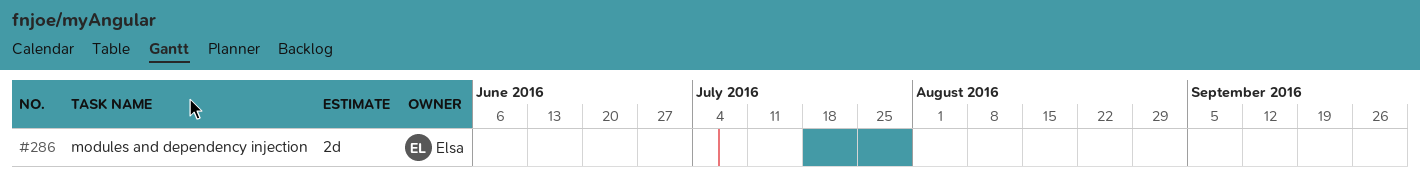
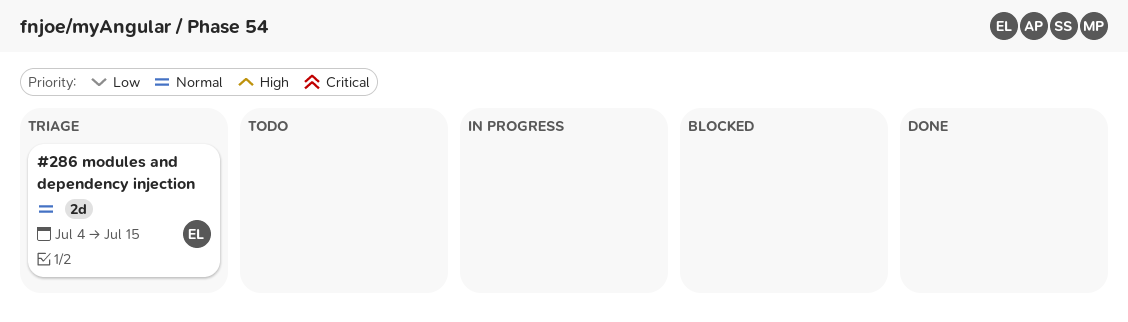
#286, start: Jul 18 -> Jul 4
#286, due: Jul 29 -> Jul 15

